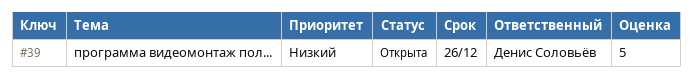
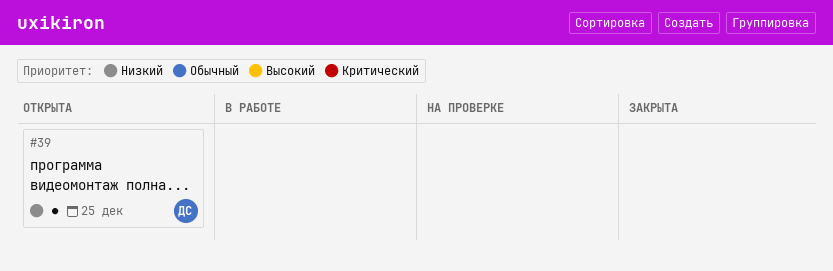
#39, estimate: 5 -> 1
#39, due: Dec 26 -> Dec 25

